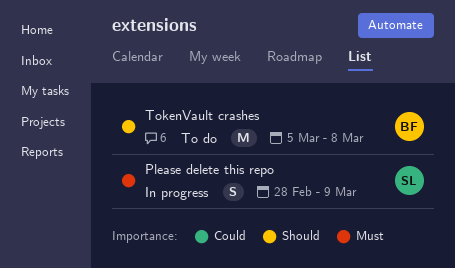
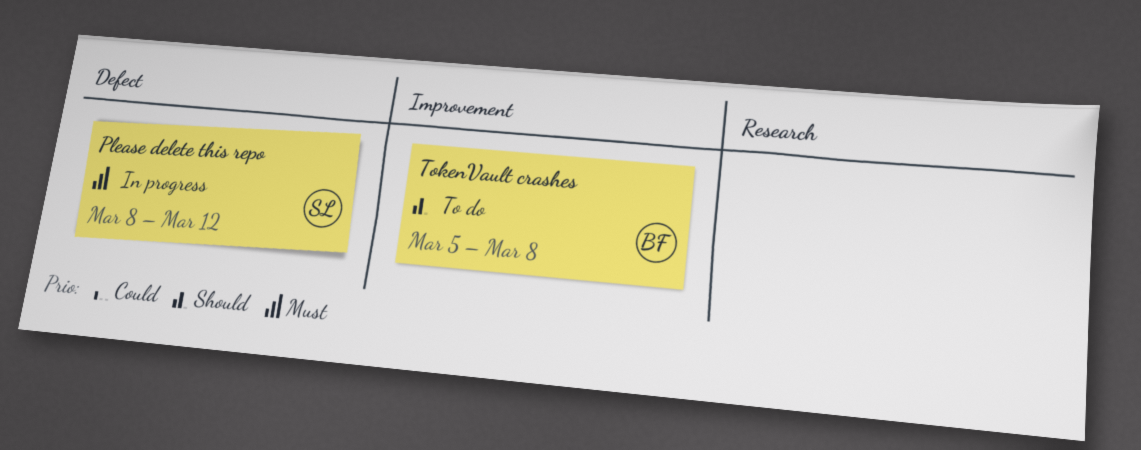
Please delete this repo, start: Feb 28 -> Mar 8
Please delete this repo, due: Mar 9 -> Mar 12

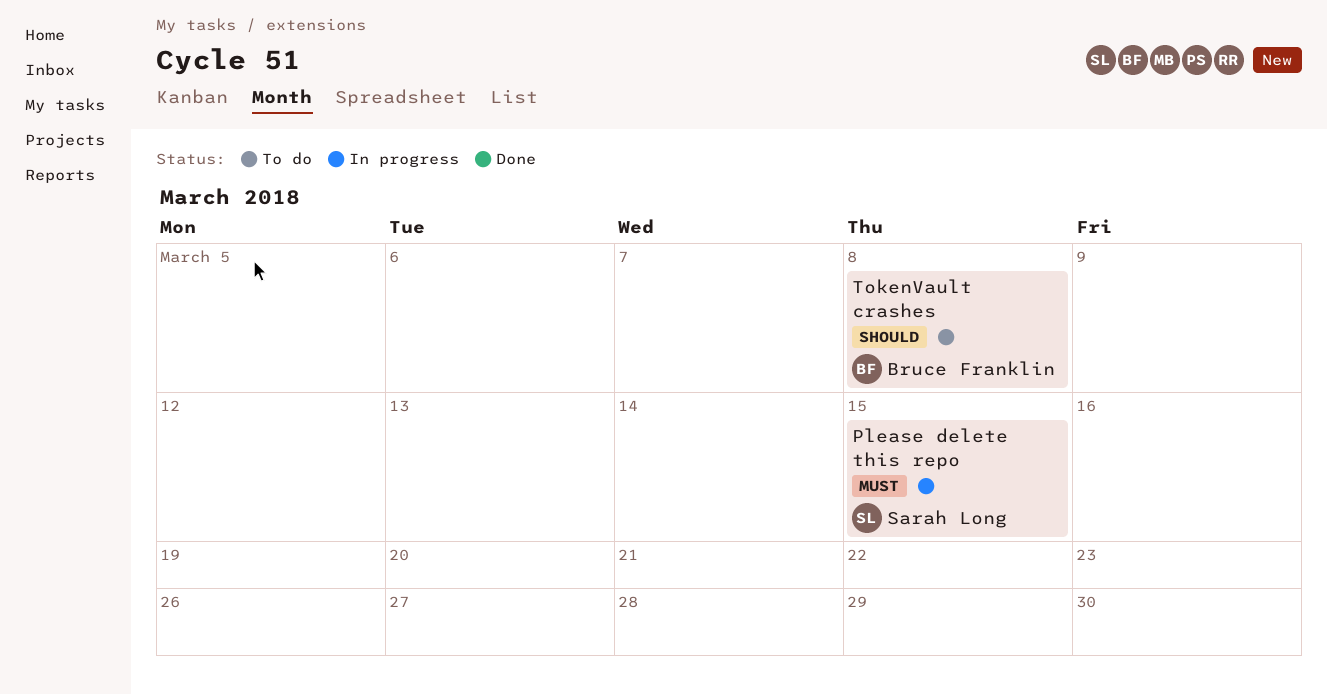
Please delete this repo, due: Mar 12 -> Mar 15

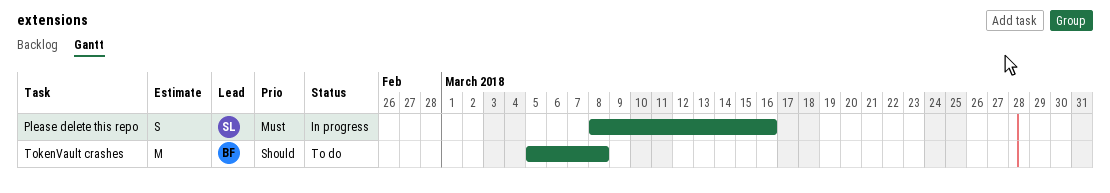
Please delete this repo, due: Mar 15 -> Mar 16

